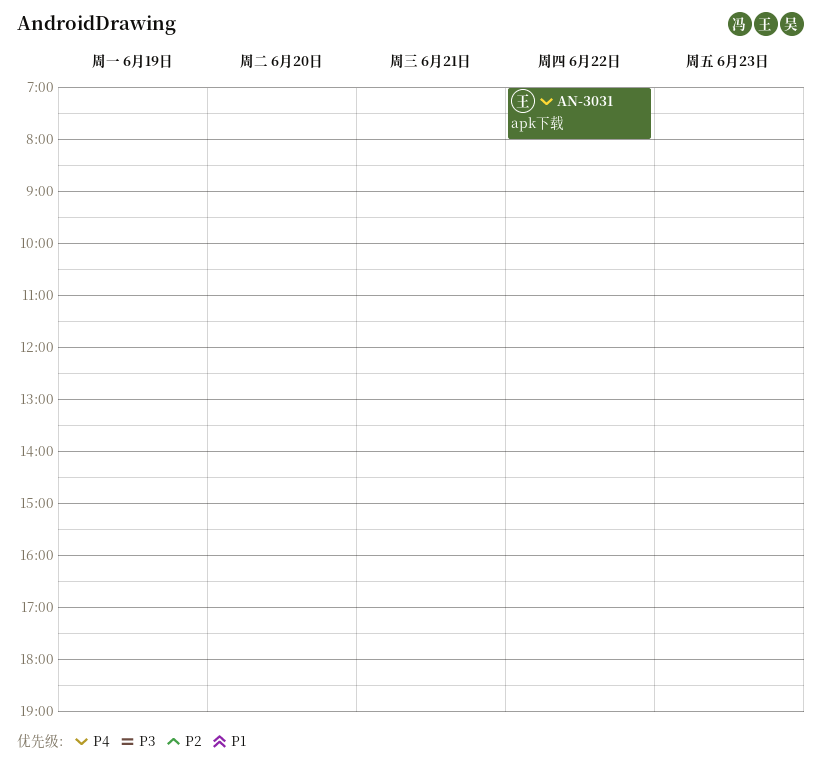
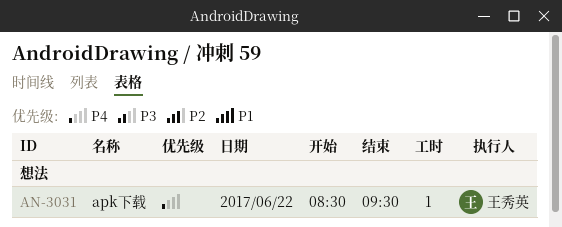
AN-3031, begins: 07:00 -> 08:30
AN-3031, ends: 08:00 -> 09:30

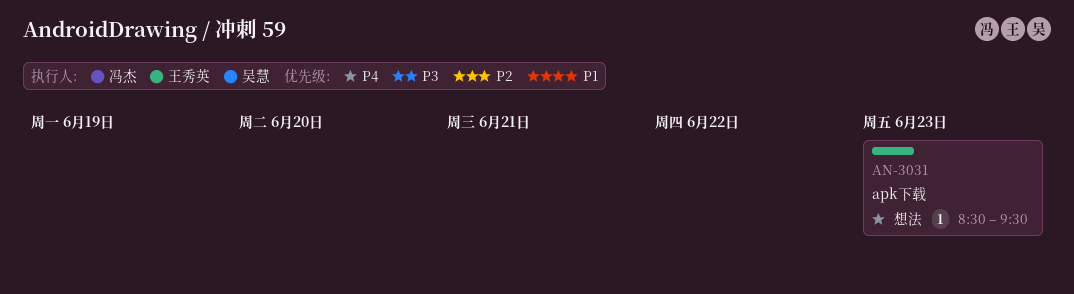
AN-3031, day: Jun 22 -> Jun 23

